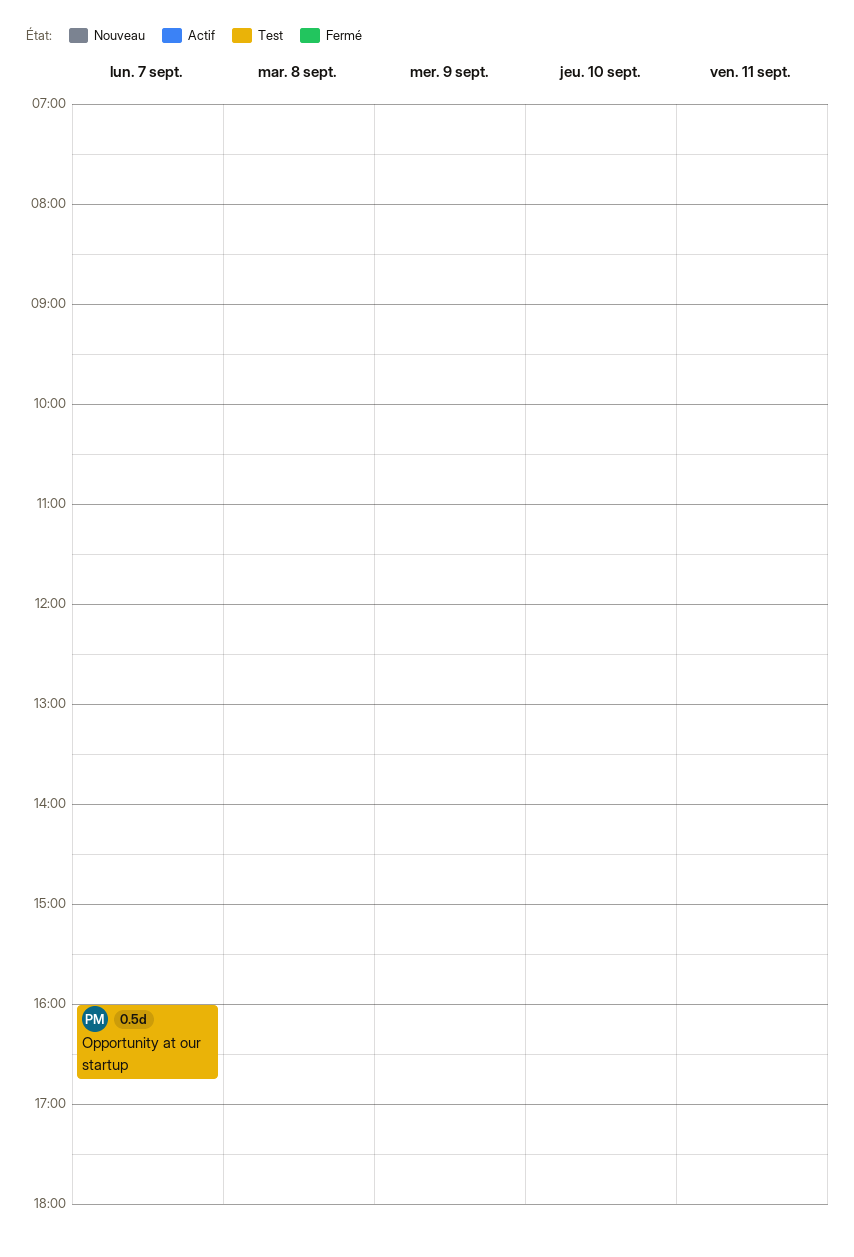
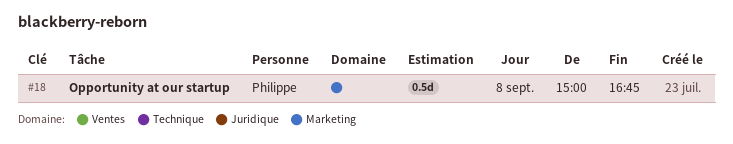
Opportunity at our startup, day: Sep 7 -> Sep 8
Opportunity at our startup, begins: 16:00 -> 15:00

